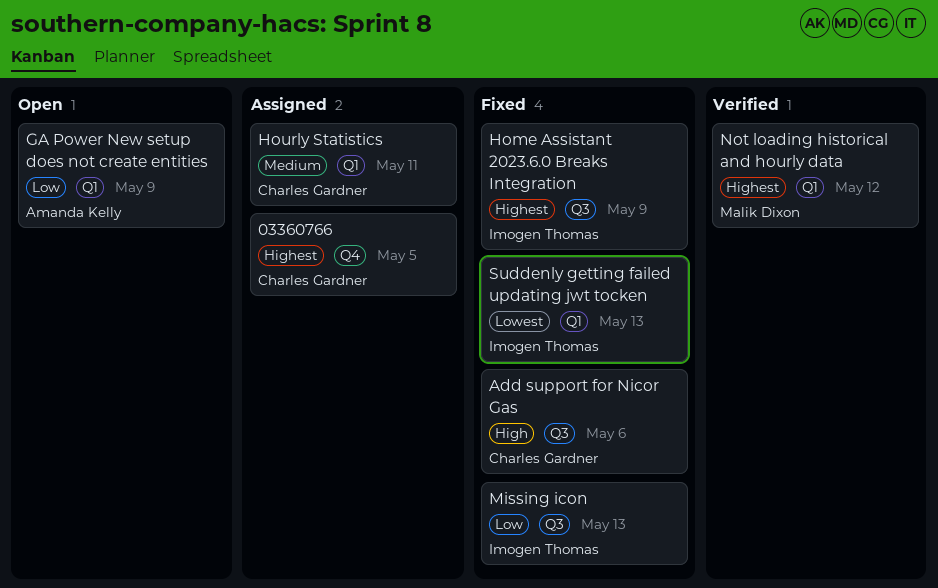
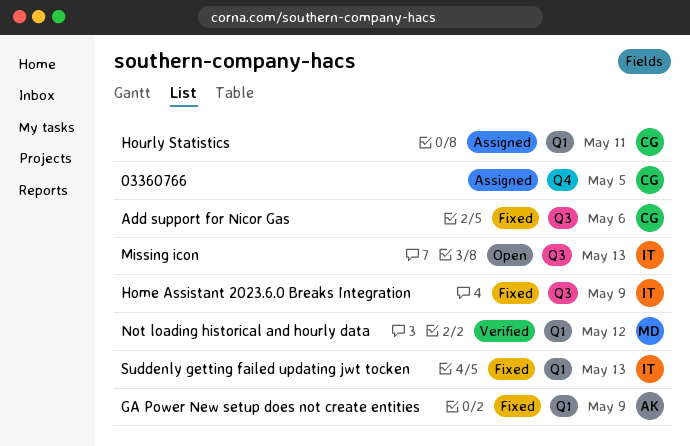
GA Power New setup does not create entities, status: Open -> Fixed
Missing icon, status: Fixed -> Open

